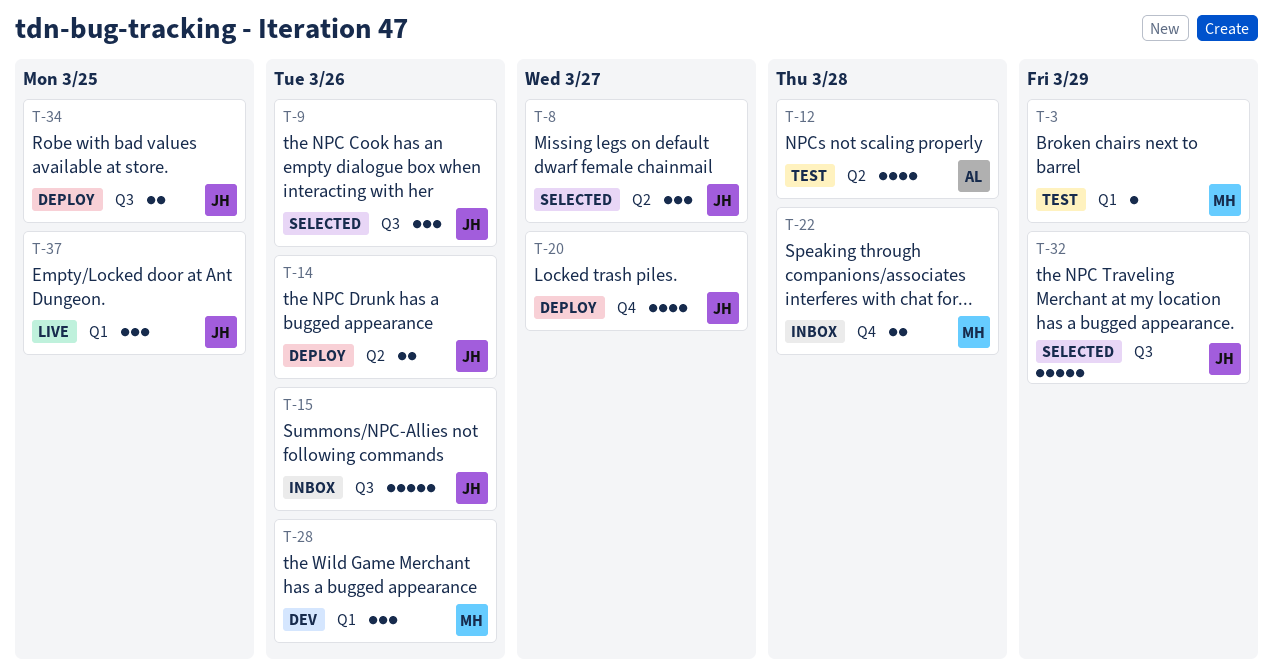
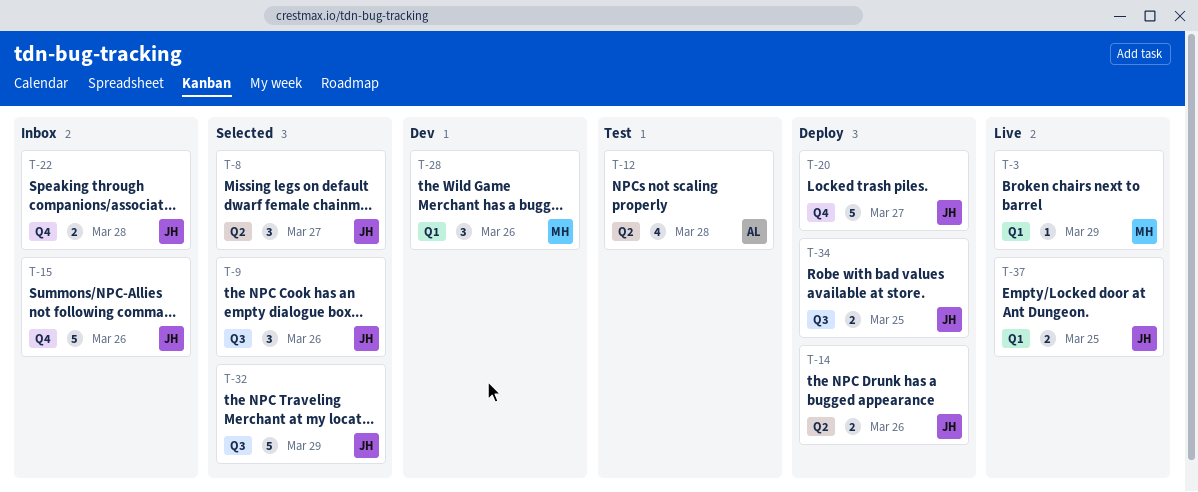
T-3, status: Test -> Live
T-15, label: Q3 -> Q4
T-20, estimate: 4 -> 5
T-22, owner: MH -> JH
T-37, estimate: 3 -> 2

